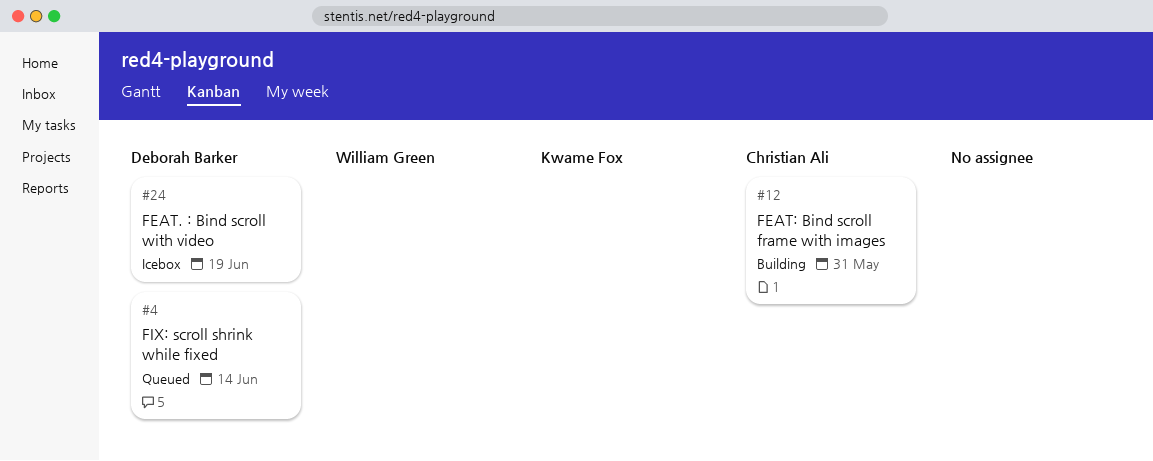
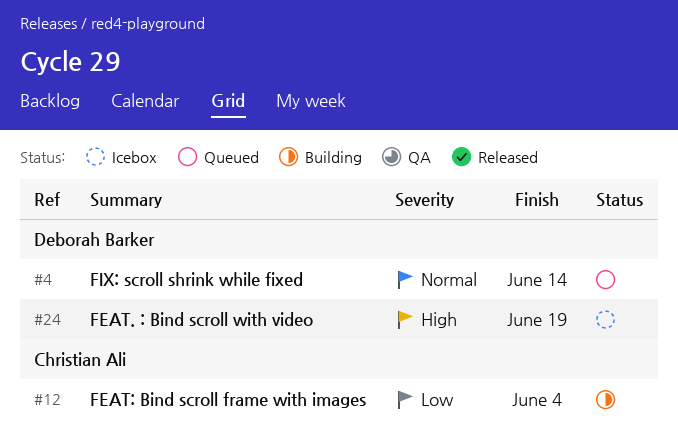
#12, due: May 31 -> Jun 4

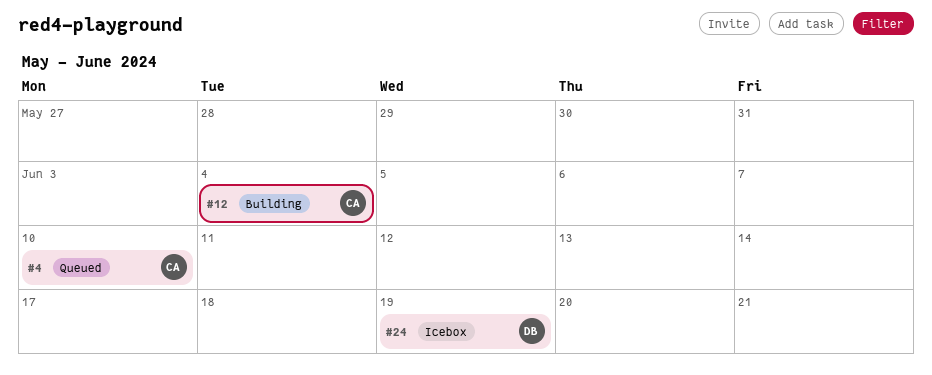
#4, owner: Deborah Barker -> Christian Ali
#4, due: Jun 14 -> Jun 10

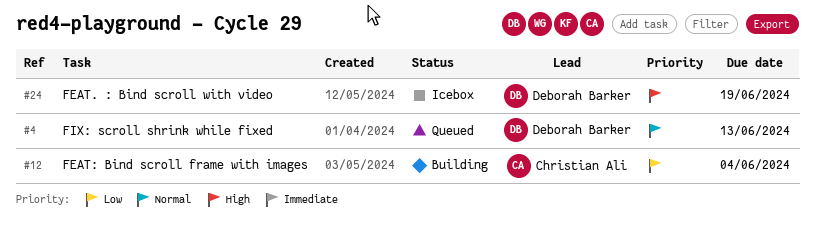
#4, owner: Christian Ali -> Deborah Barker
#4, due: Jun 10 -> Jun 13

